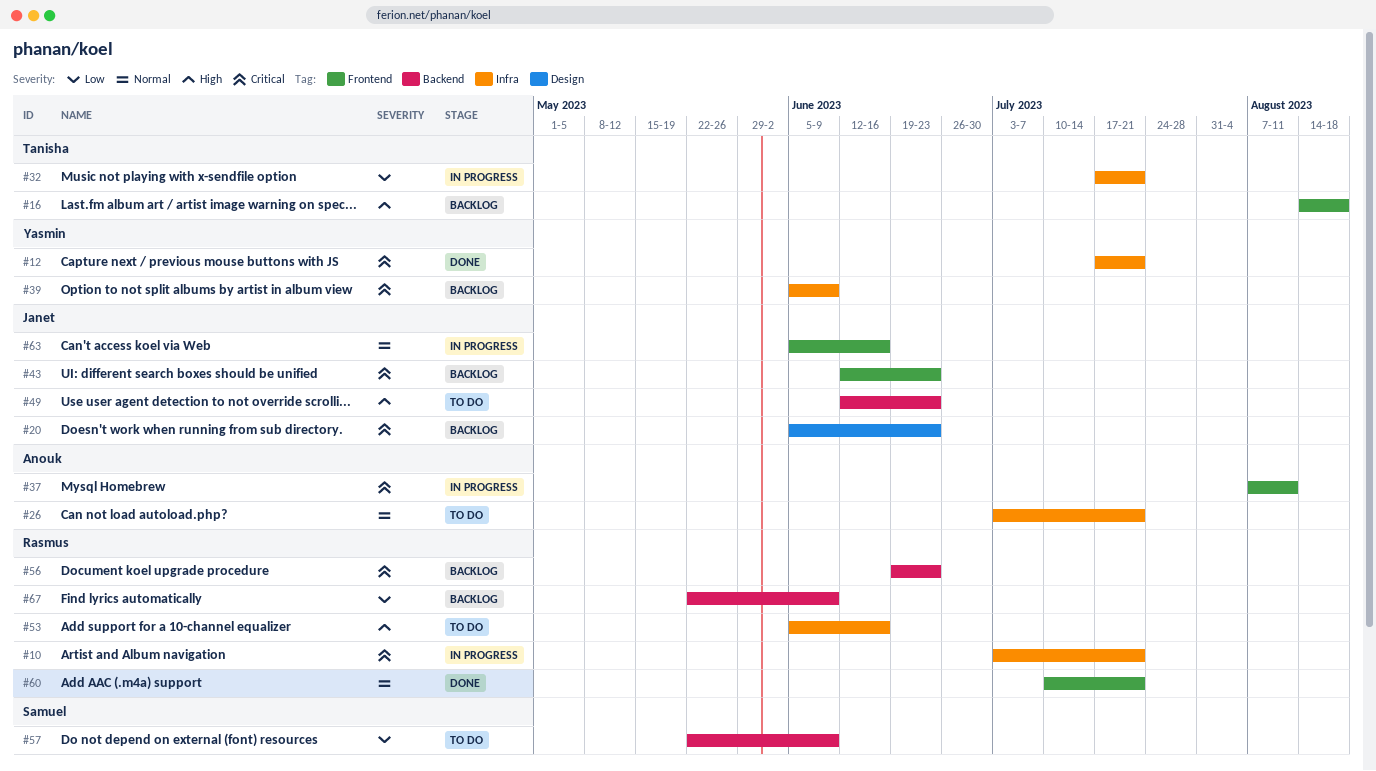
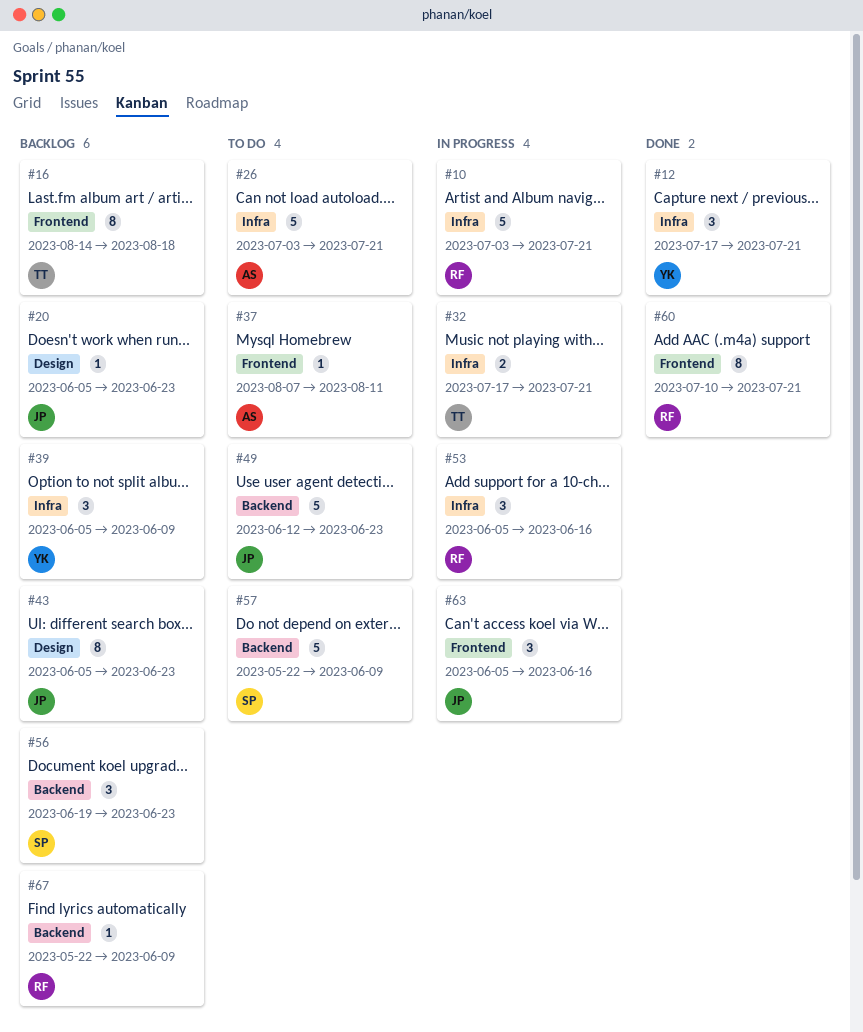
#37, status: In progress -> To do
#43, label: Frontend -> Design
#43, start: Jun 12 -> Jun 5
#53, status: To do -> In progress
#56, owner: Rasmus -> Samuel

